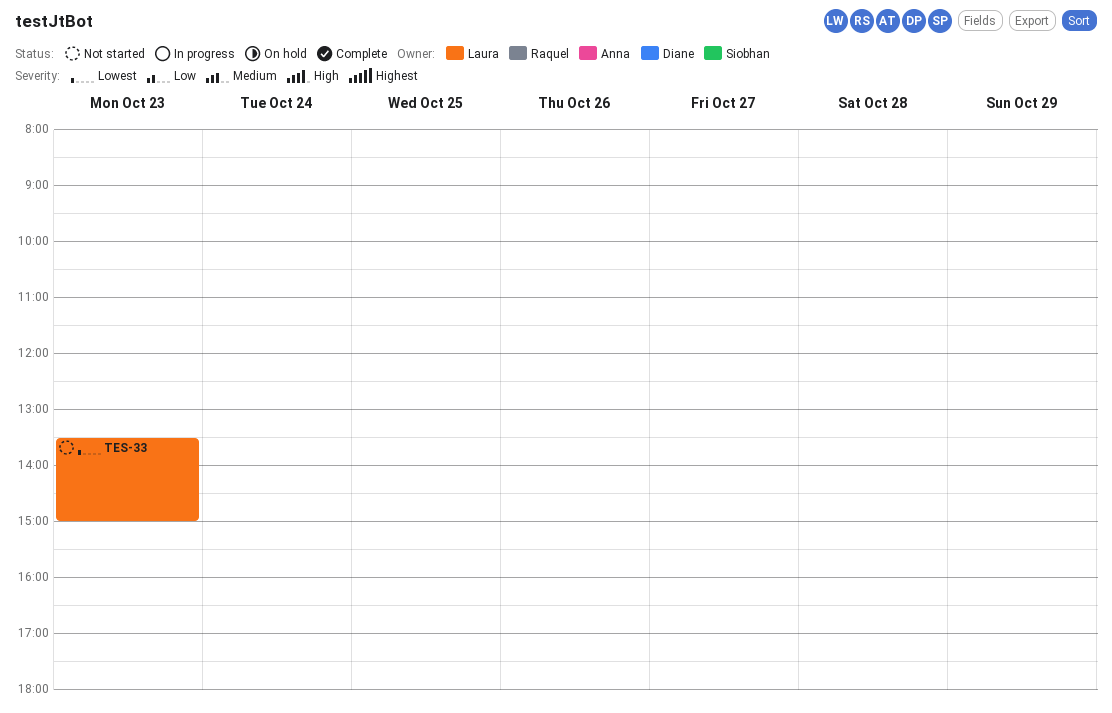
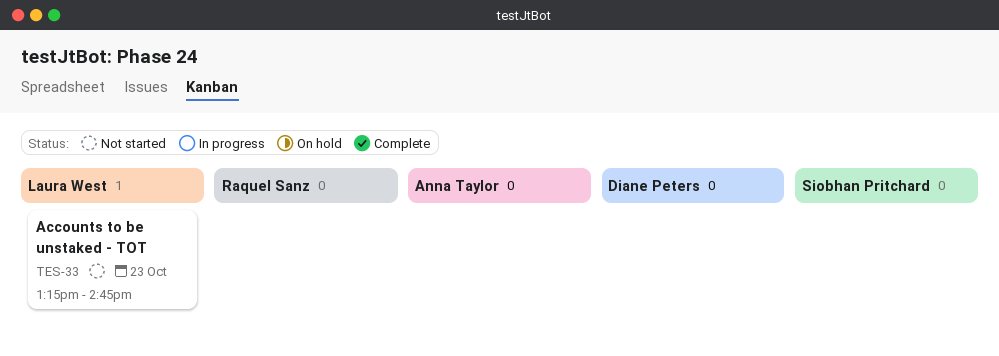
TES-33, begins: 13:30 -> 13:15
TES-33, ends: 15:00 -> 14:45

